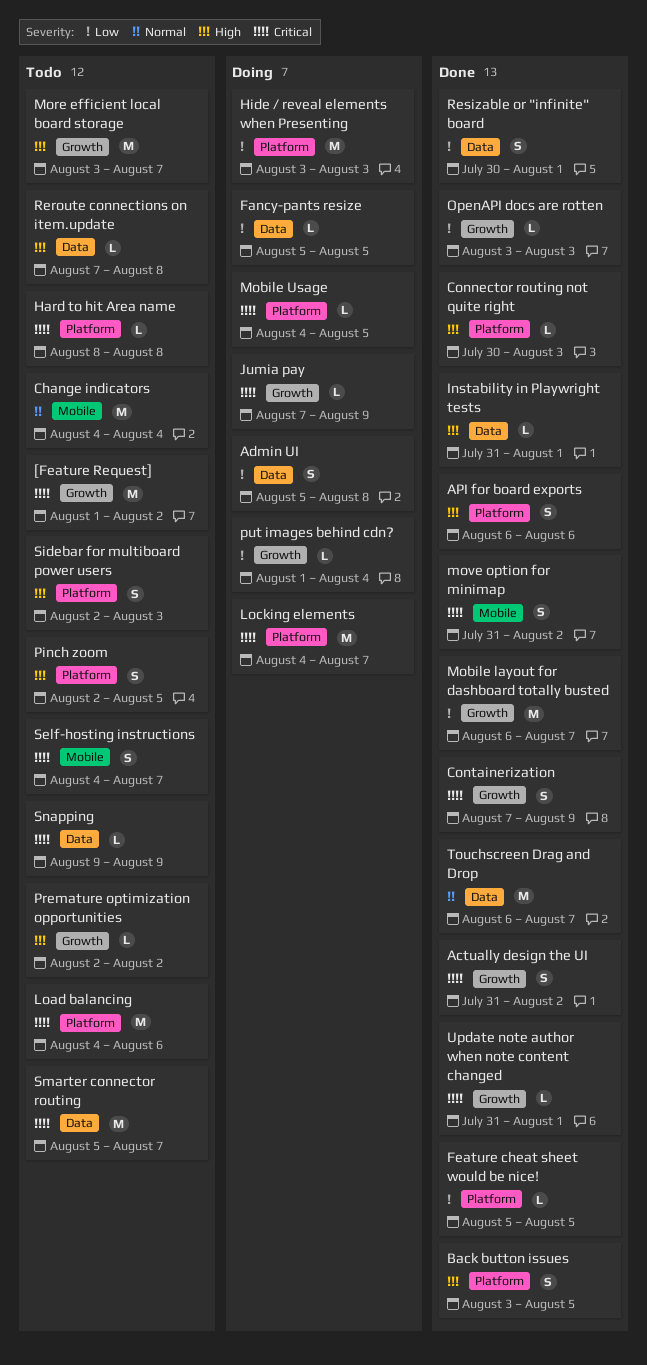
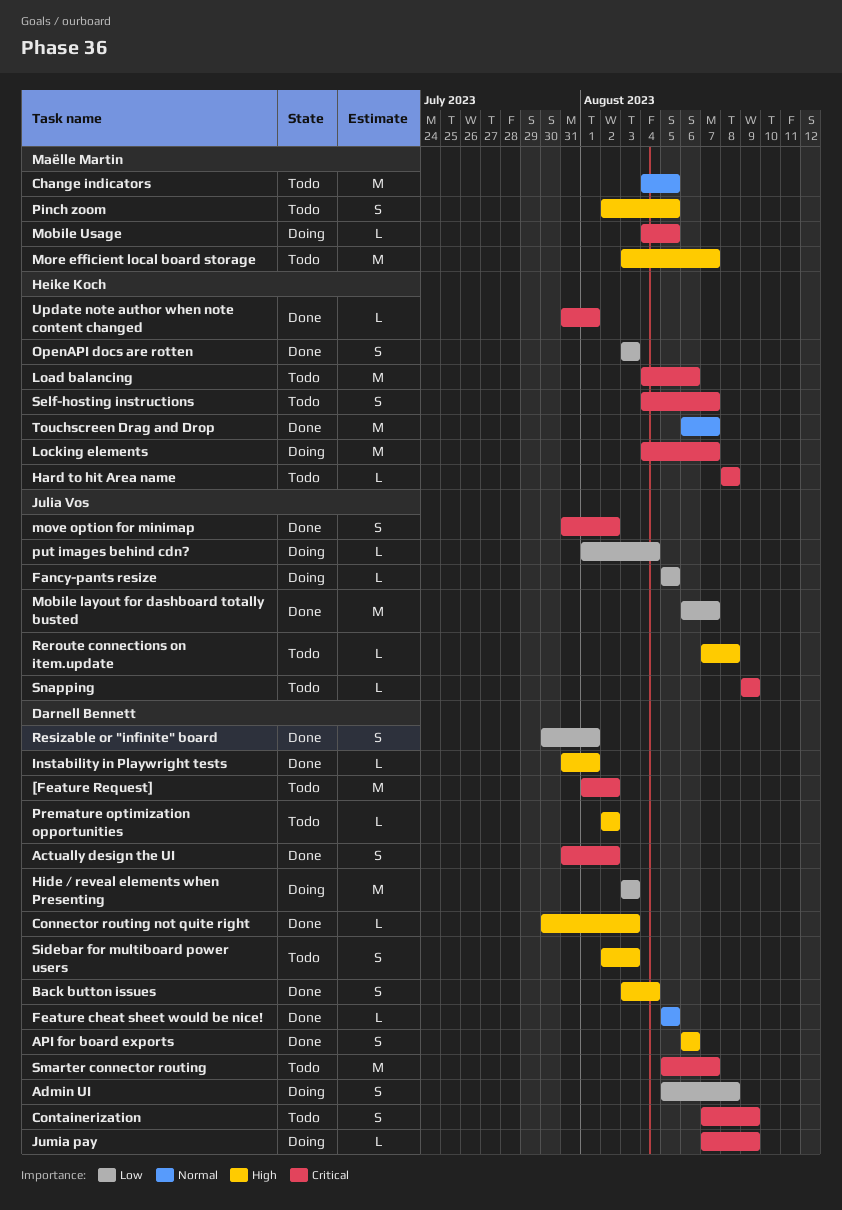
Back button issues, due: Aug 5 -> Aug 4
Change indicators, due: Aug 4 -> Aug 5
Containerization, status: Done -> Todo
Feature cheat sheet would be nice!, priority: Low -> Normal
OpenAPI docs are rotten, estimate: L -> S

